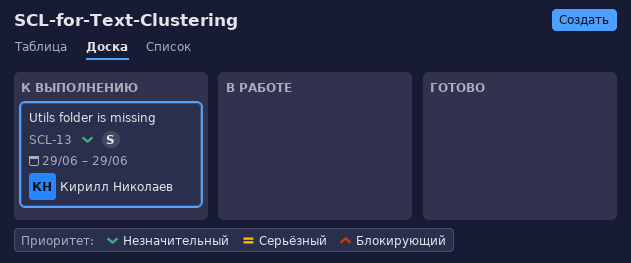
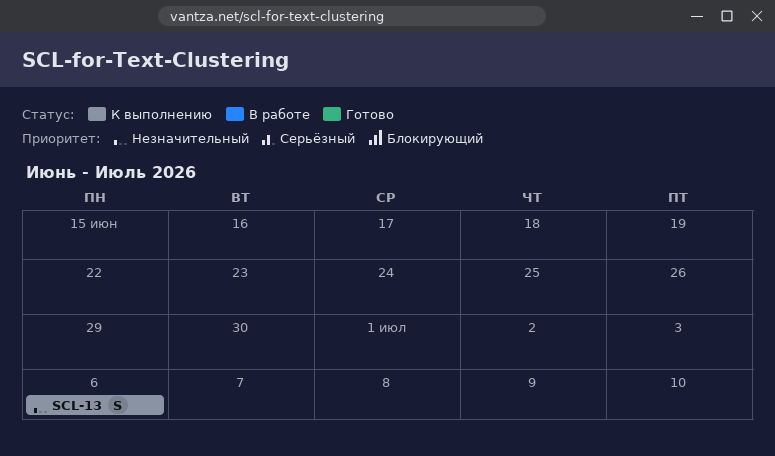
SCL-13, start: Jun 29 -> Jul 6
SCL-13, due: Jun 29 -> Jul 6

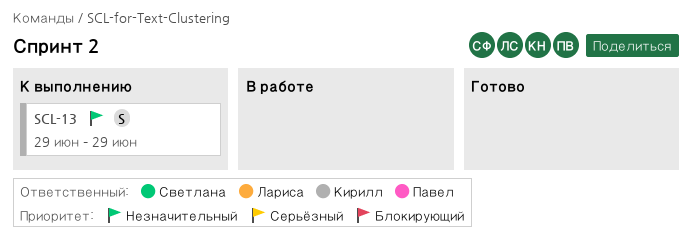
SCL-13, start: Jul 6 -> Jun 29
SCL-13, due: Jul 6 -> Jun 29

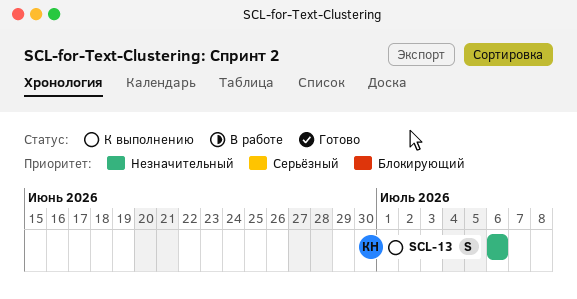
SCL-13, start: Jun 29 -> Jul 6
SCL-13, due: Jun 29 -> Jul 6

